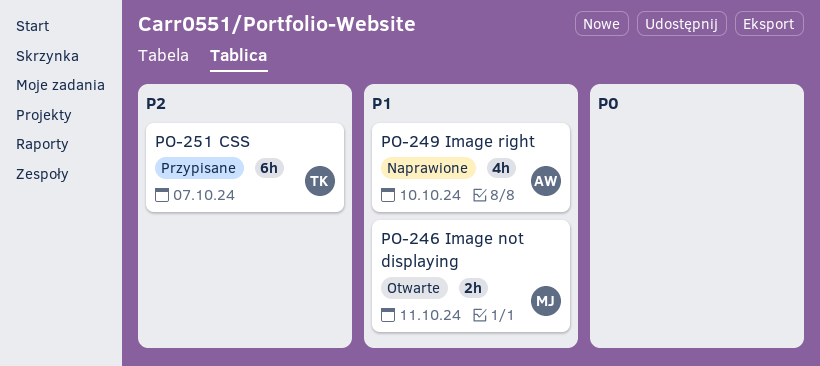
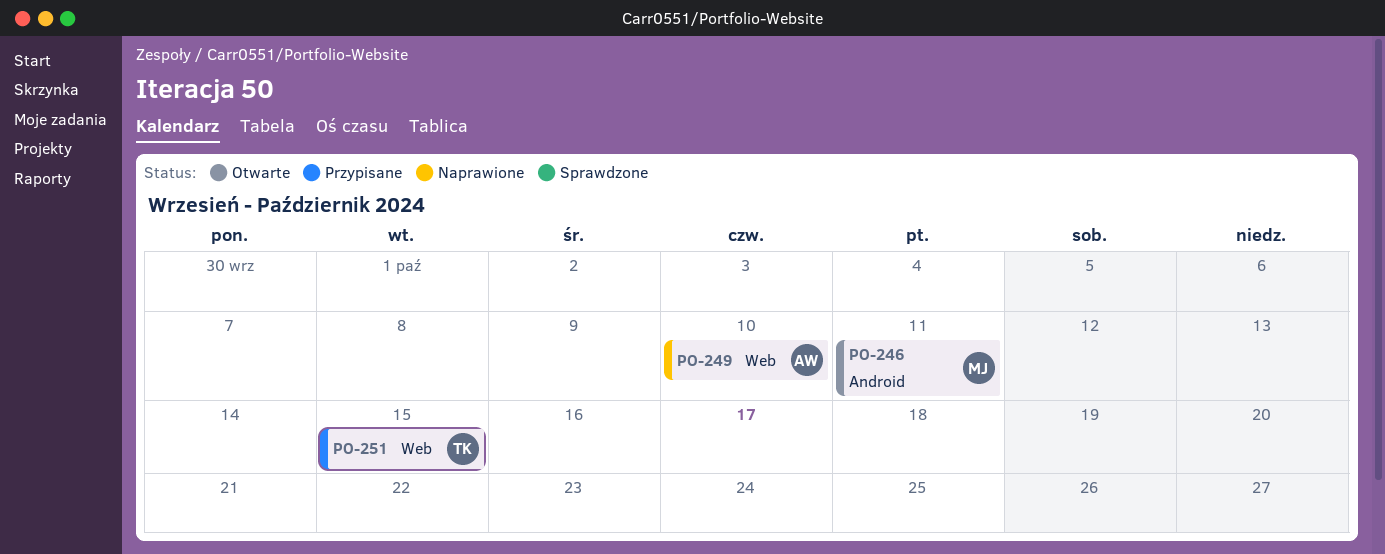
PO-251, due: Oct 7 -> Oct 15

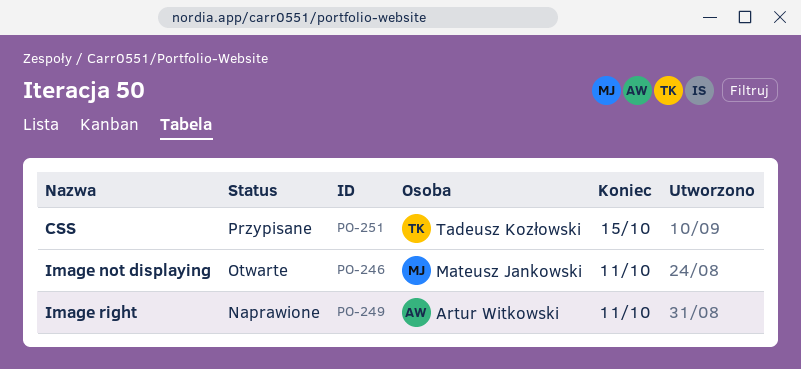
PO-249, due: Oct 10 -> Oct 11

